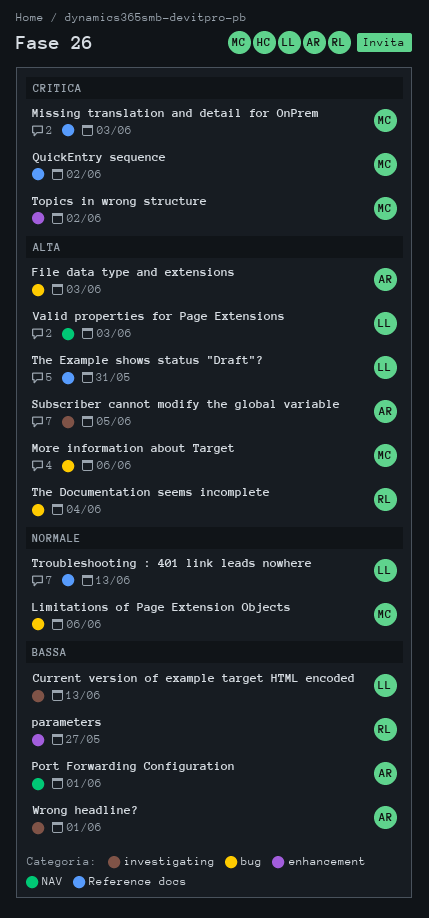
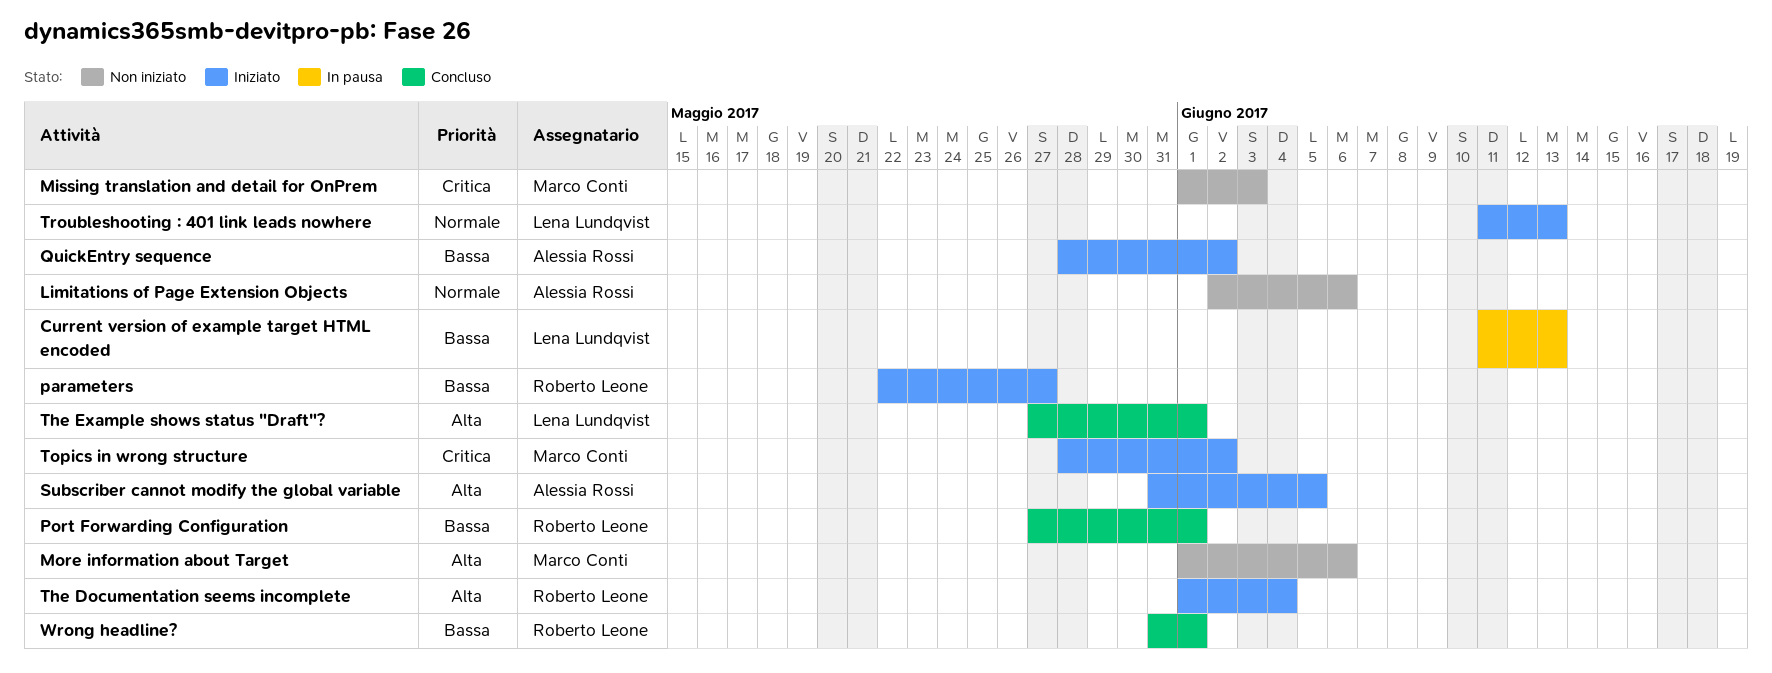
File data type and extensions: present -> none
Limitations of Page Extension Objects, owner: Marco Conti -> Alessia Rossi
Port Forwarding Configuration, owner: Alessia Rossi -> Roberto Leone
QuickEntry sequence, owner: Marco Conti -> Alessia Rossi
QuickEntry sequence, priority: Critica -> Bassa
The Example shows status "Draft"?, due: May 31 -> Jun 1
Valid properties for Page Extensions: present -> none
Wrong headline?, owner: Alessia Rossi -> Roberto Leone

